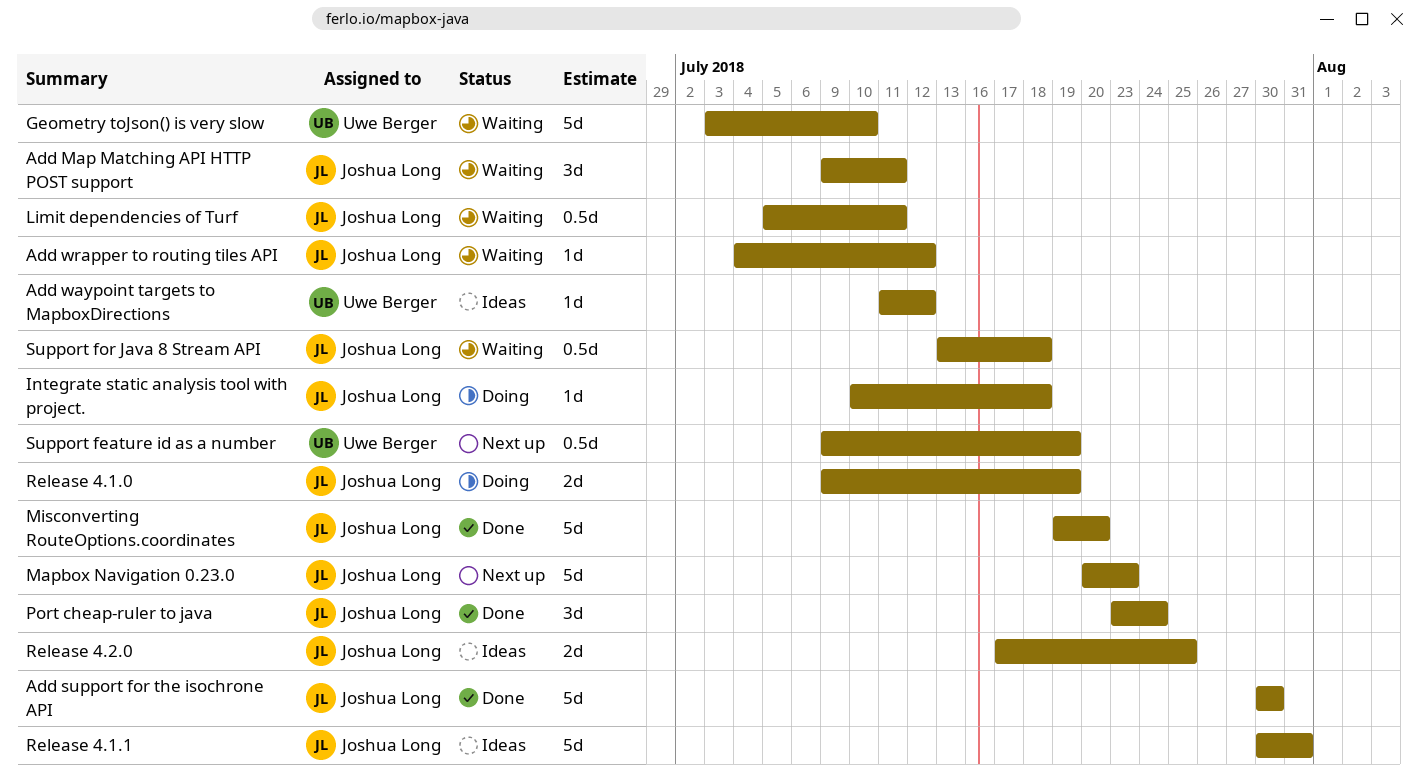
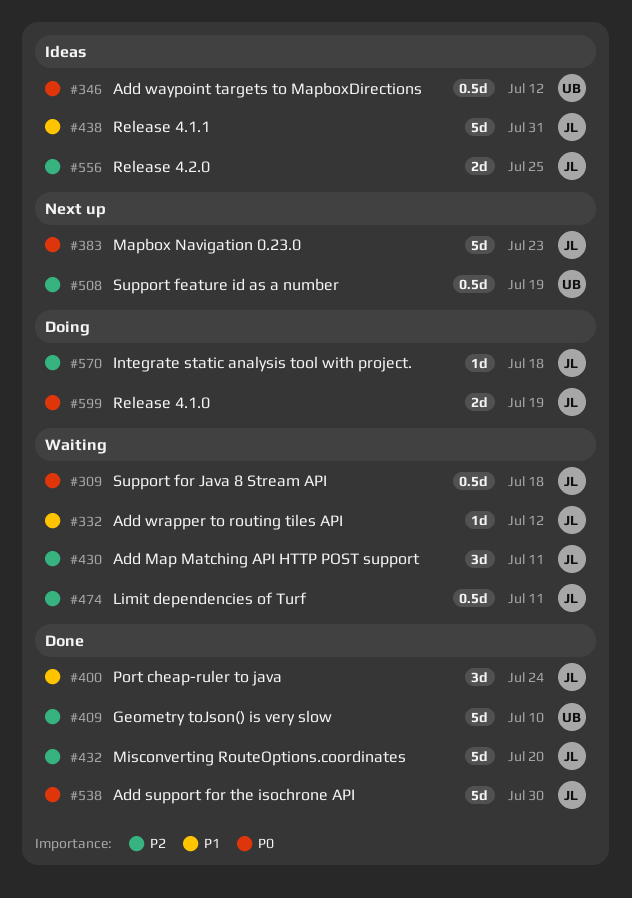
Add waypoint targets to MapboxDirections, estimate: 1d -> 0.5d
Geometry toJson() is very slow, status: Waiting -> Done

